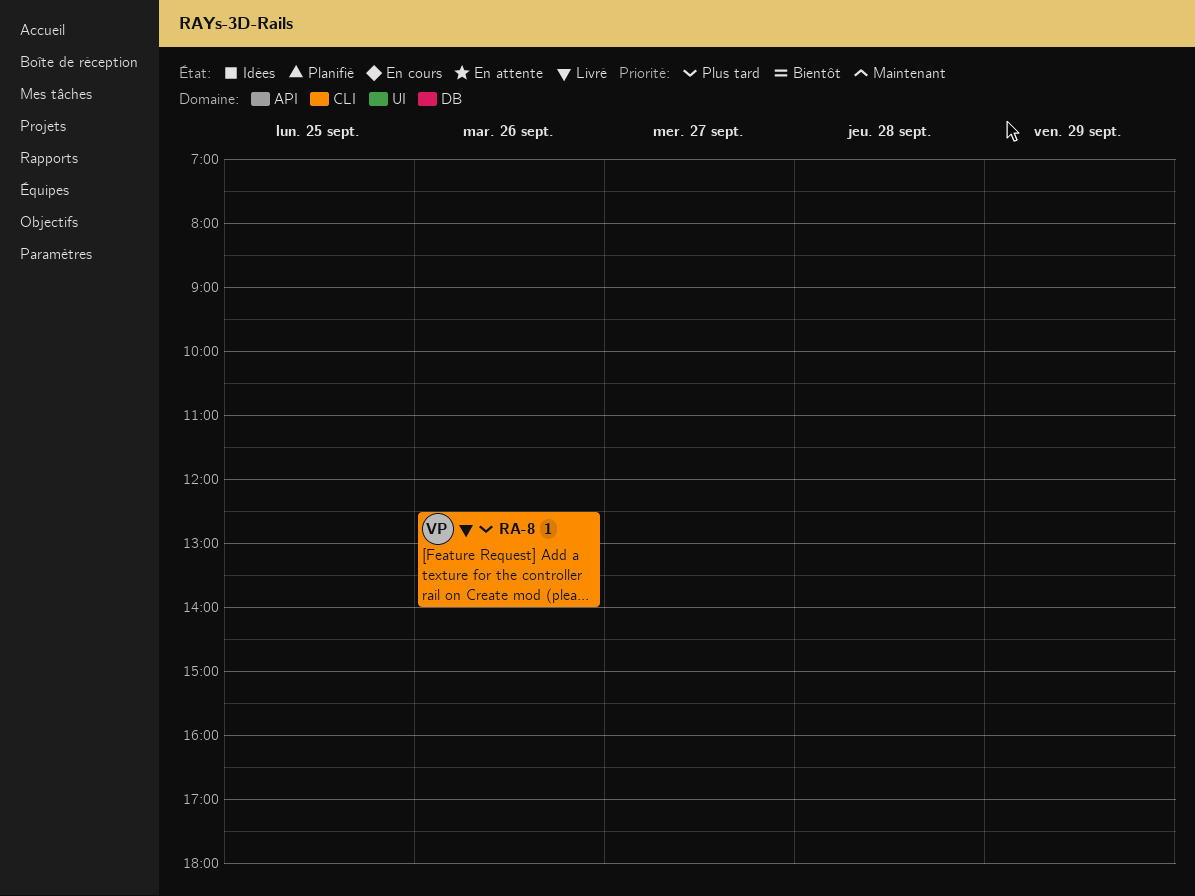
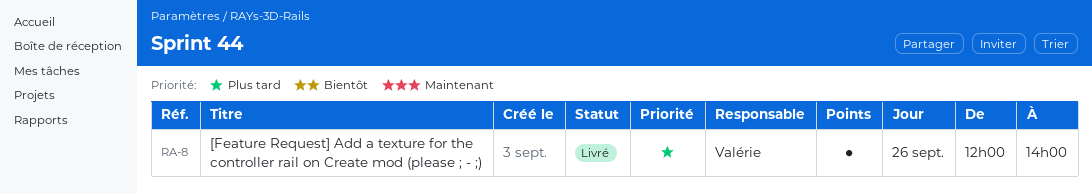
RA-8, begins: 12:30 -> 12:00

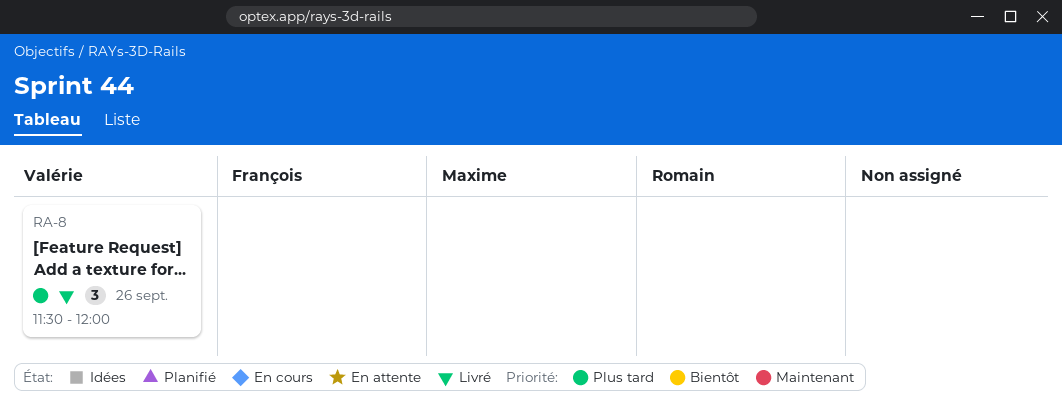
RA-8, estimate: 1 -> 3
RA-8, begins: 12:00 -> 11:30
RA-8, ends: 14:00 -> 12:00

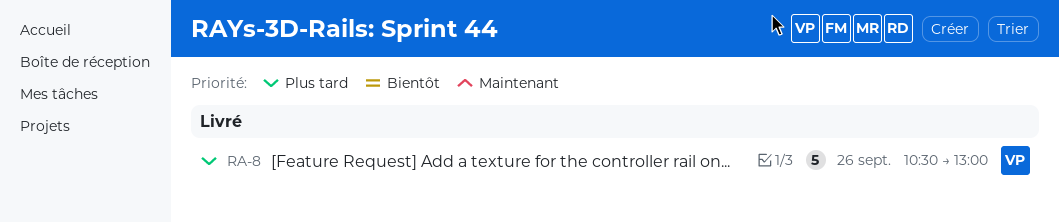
RA-8, estimate: 3 -> 5
RA-8, begins: 11:30 -> 10:30
RA-8, ends: 12:00 -> 13:00

